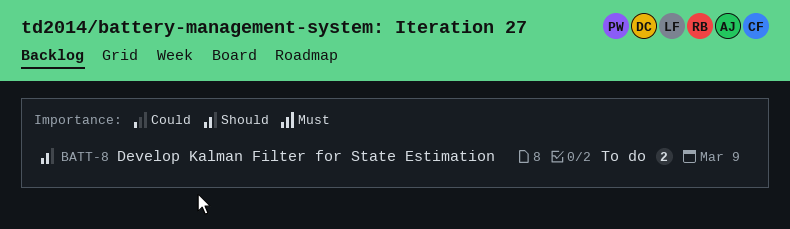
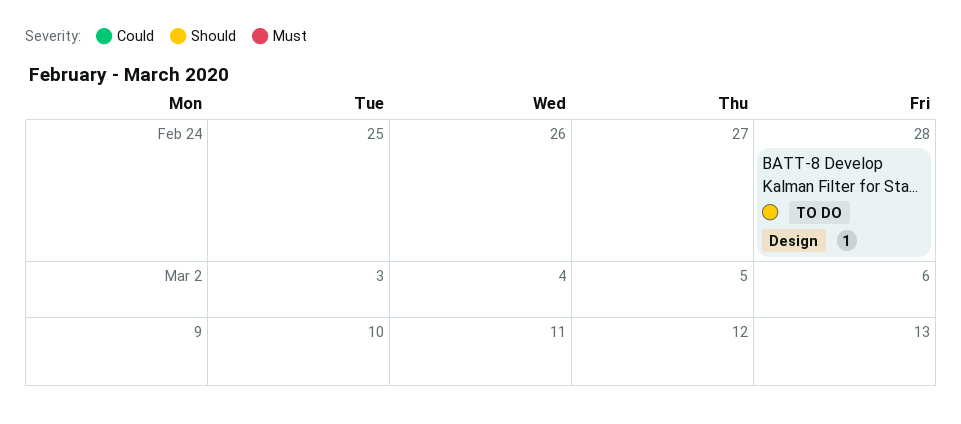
BATT-8, estimate: 2 -> 1
BATT-8, due: Mar 9 -> Feb 28

